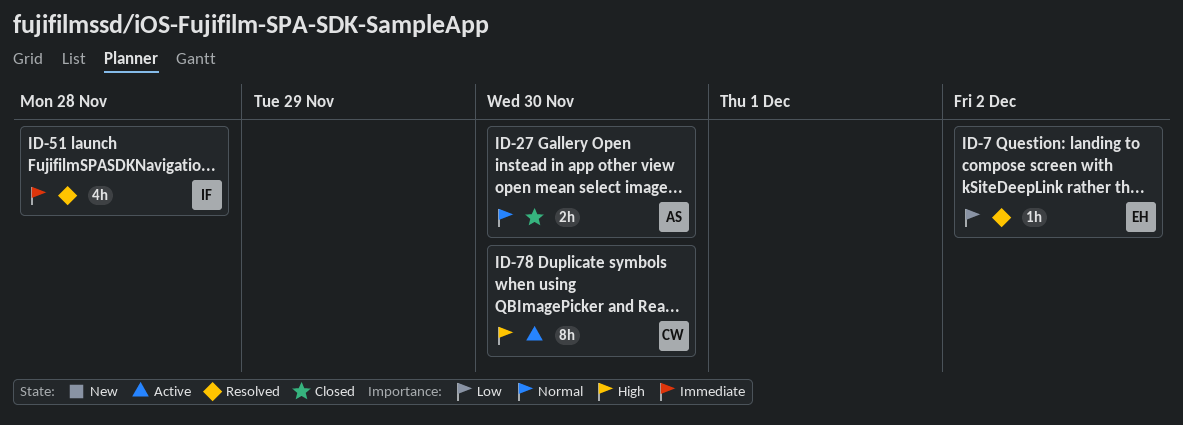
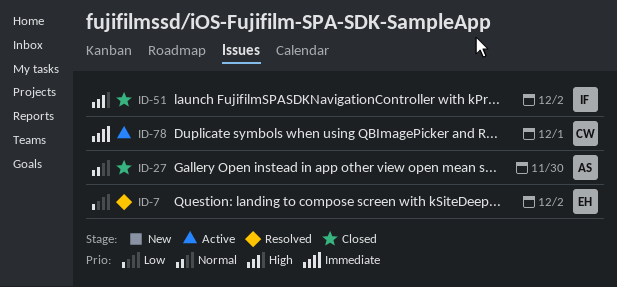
ID-51, status: Resolved -> Closed
ID-51, priority: Immediate -> High
ID-51, due: Nov 28 -> Dec 2
ID-78, priority: High -> Immediate
ID-78, due: Nov 30 -> Dec 1

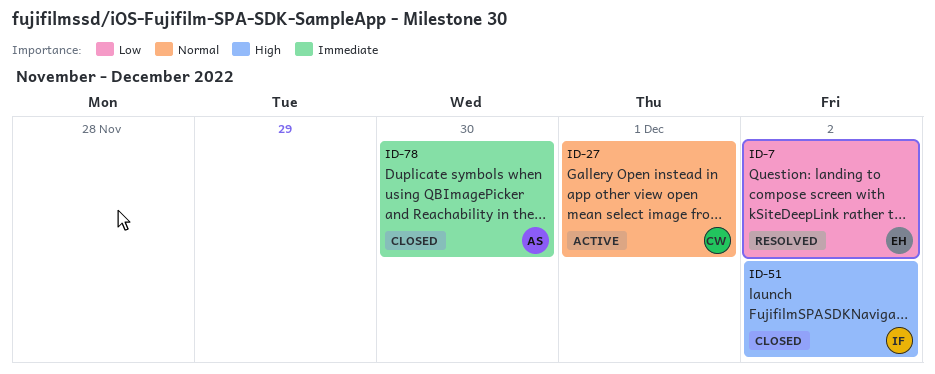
ID-27, status: Closed -> Active
ID-27, owner: AS -> CW
ID-27, due: Nov 30 -> Dec 1
ID-78, status: Active -> Closed
ID-78, owner: CW -> AS
ID-78, due: Dec 1 -> Nov 30

